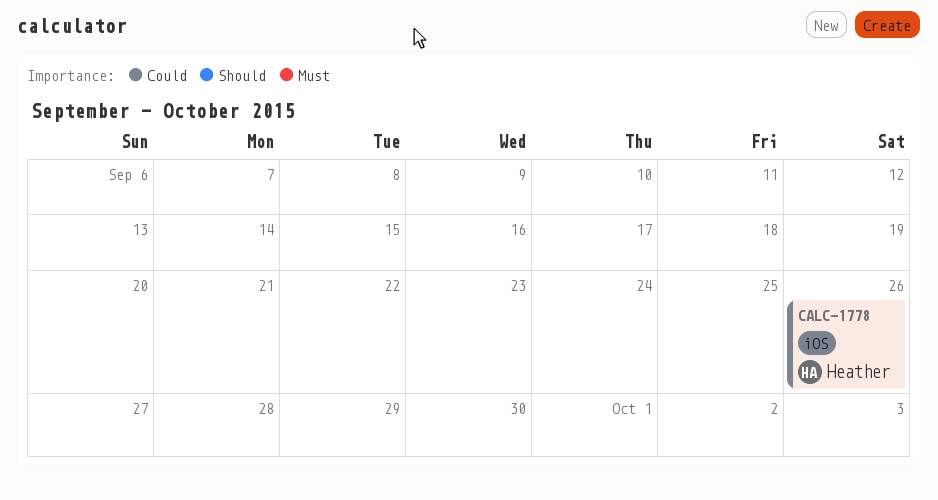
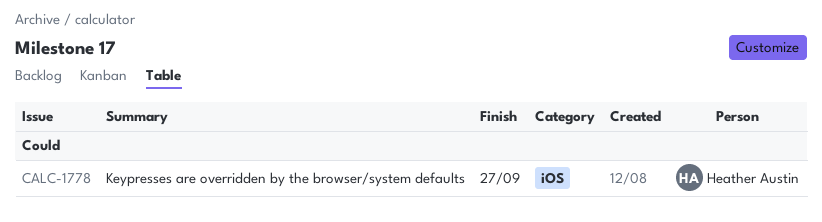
CALC-1778, due: Sep 26 -> Sep 27

